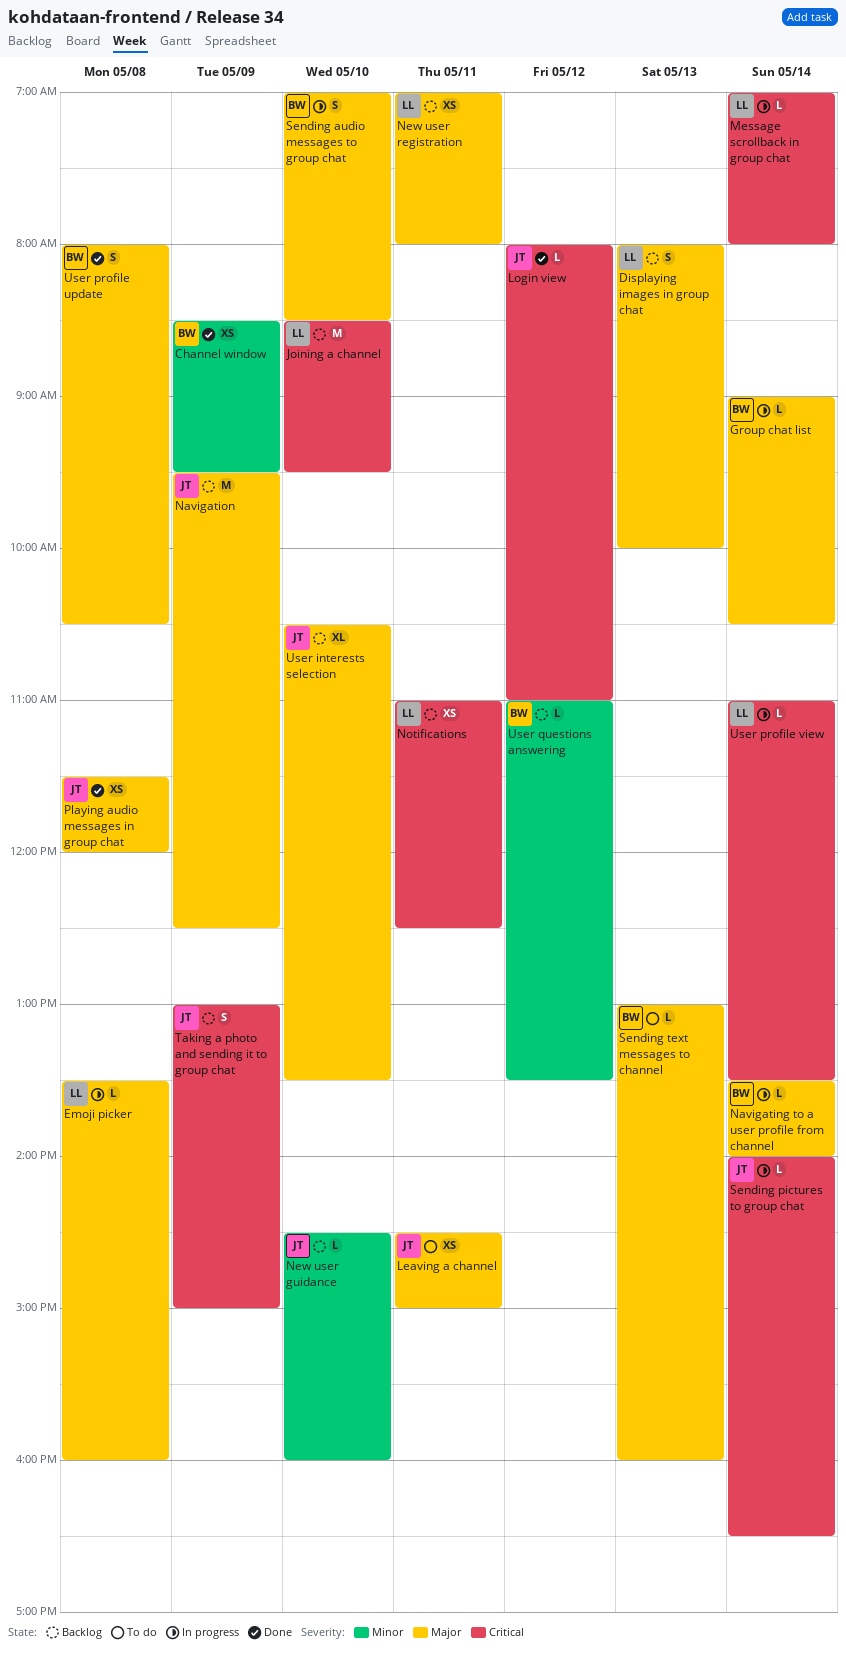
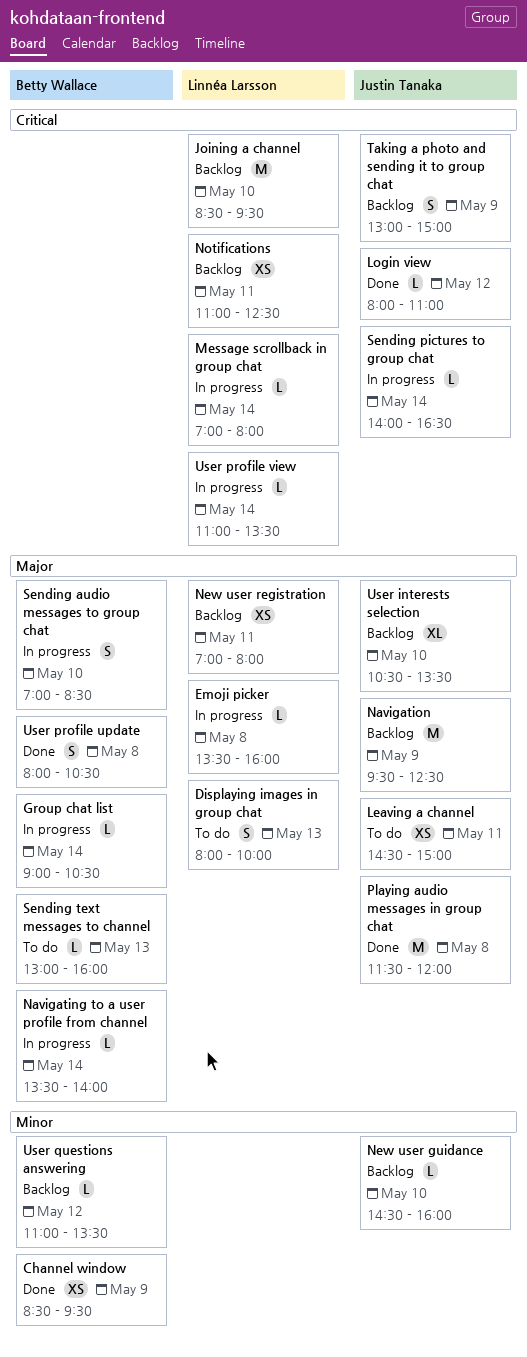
Displaying images in group chat, status: Backlog -> To do
Playing audio messages in group chat, estimate: XS -> M

